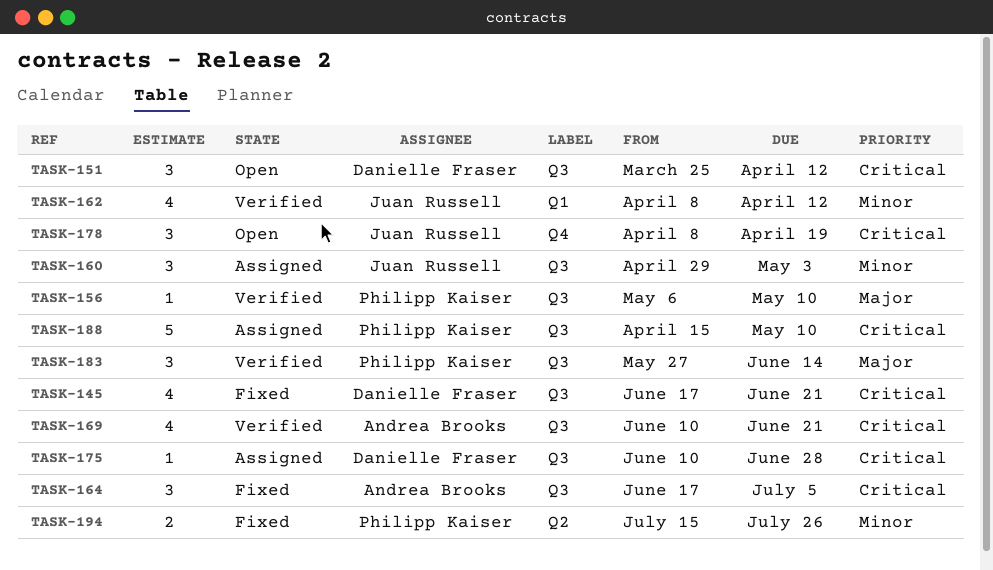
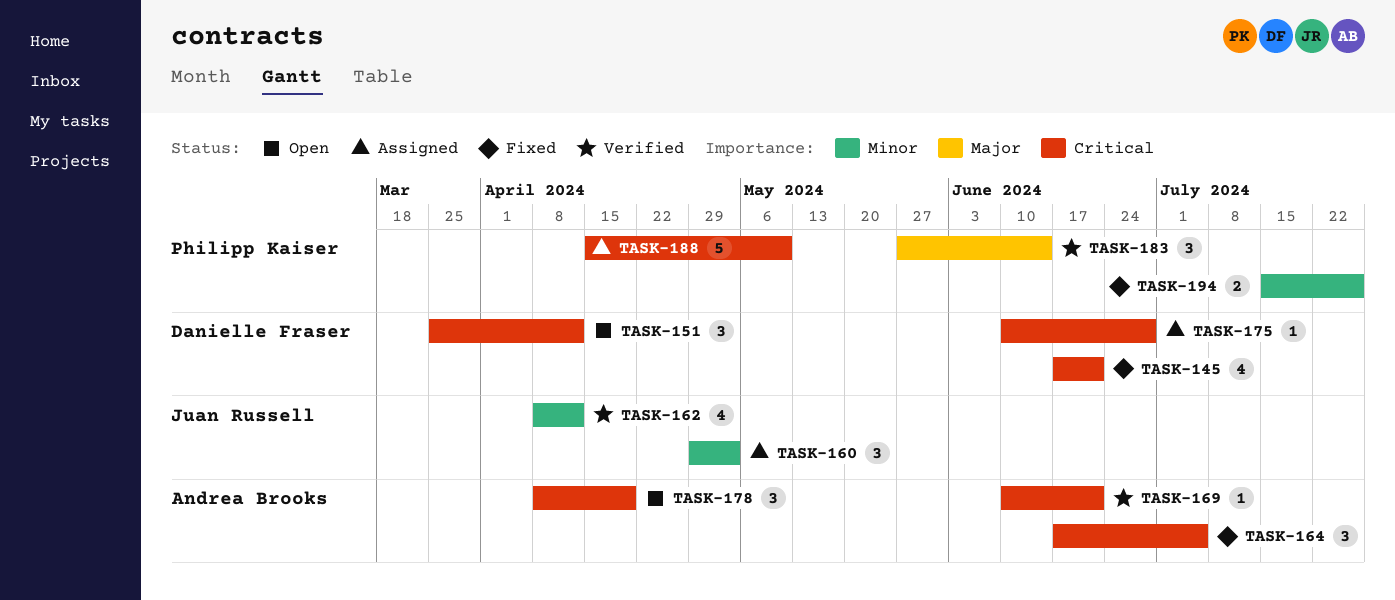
TASK-156: present -> none
TASK-169, estimate: 4 -> 1
TASK-178, owner: Juan Russell -> Andrea Brooks

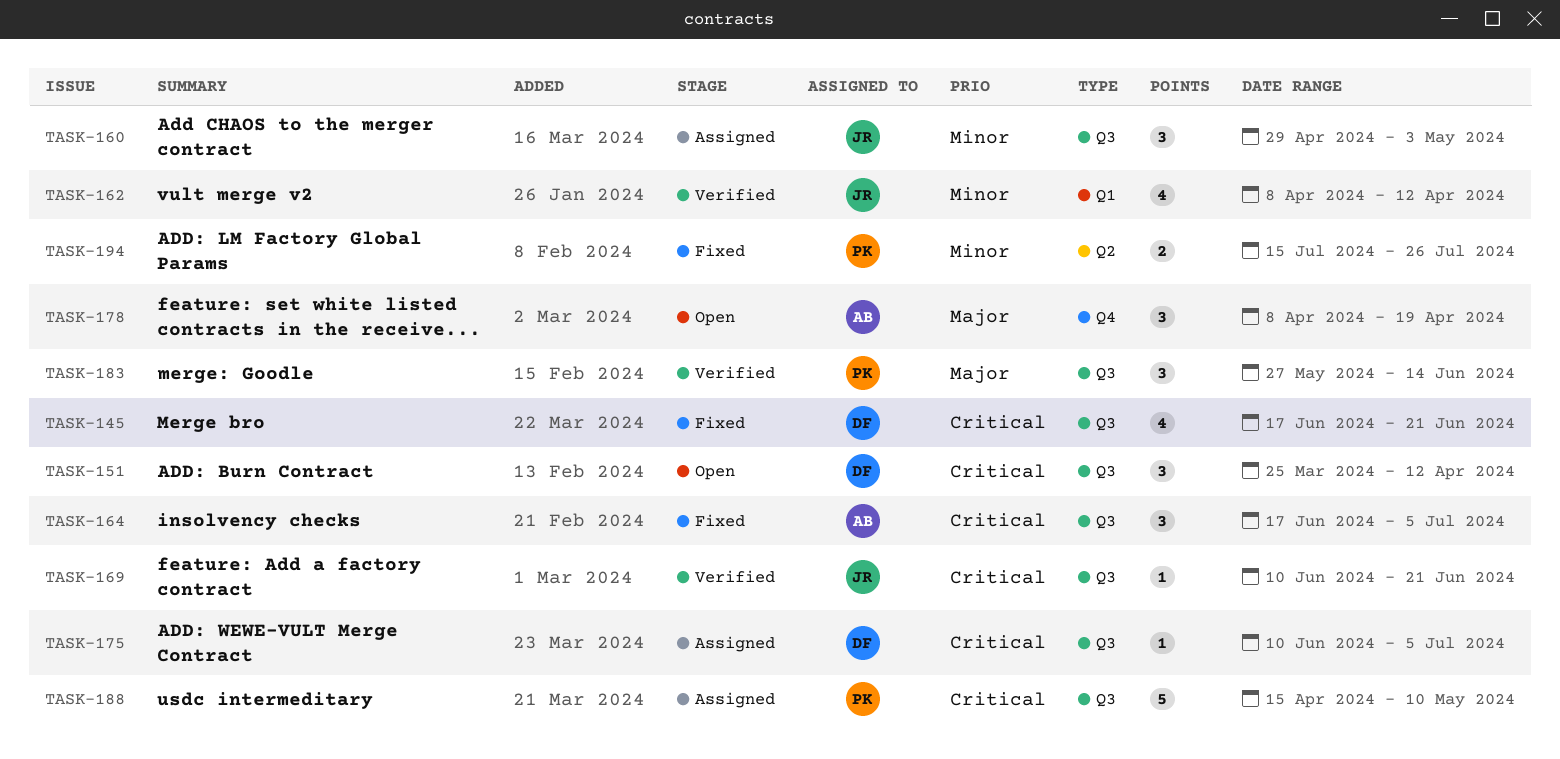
TASK-169, owner: Andrea Brooks -> Juan Russell
TASK-175, due: Jun 28 -> Jul 5
TASK-178, priority: Critical -> Major

